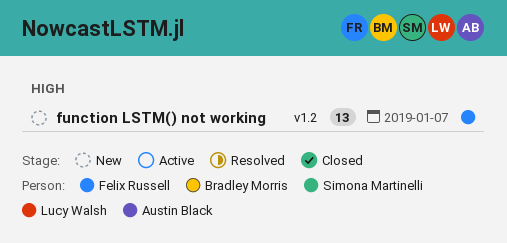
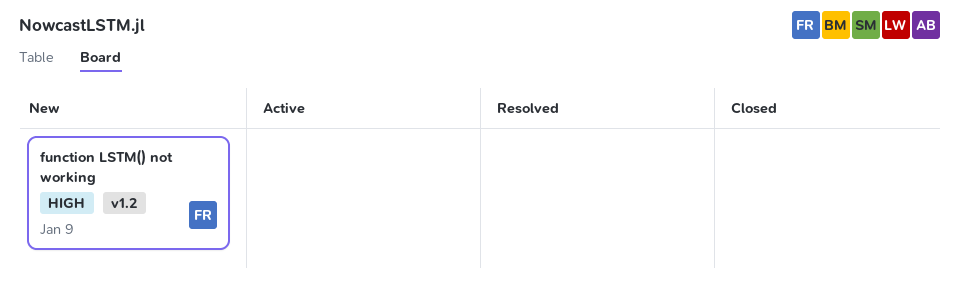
function LSTM() not working, due: Jan 7 -> Jan 9

